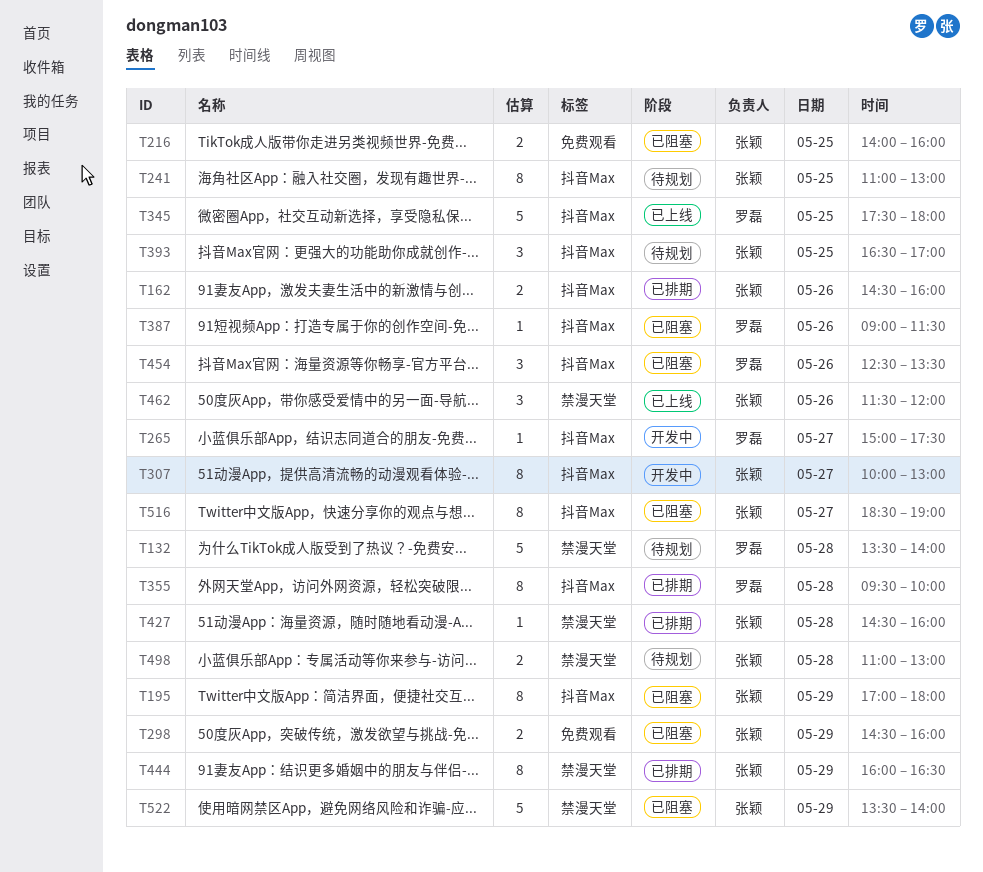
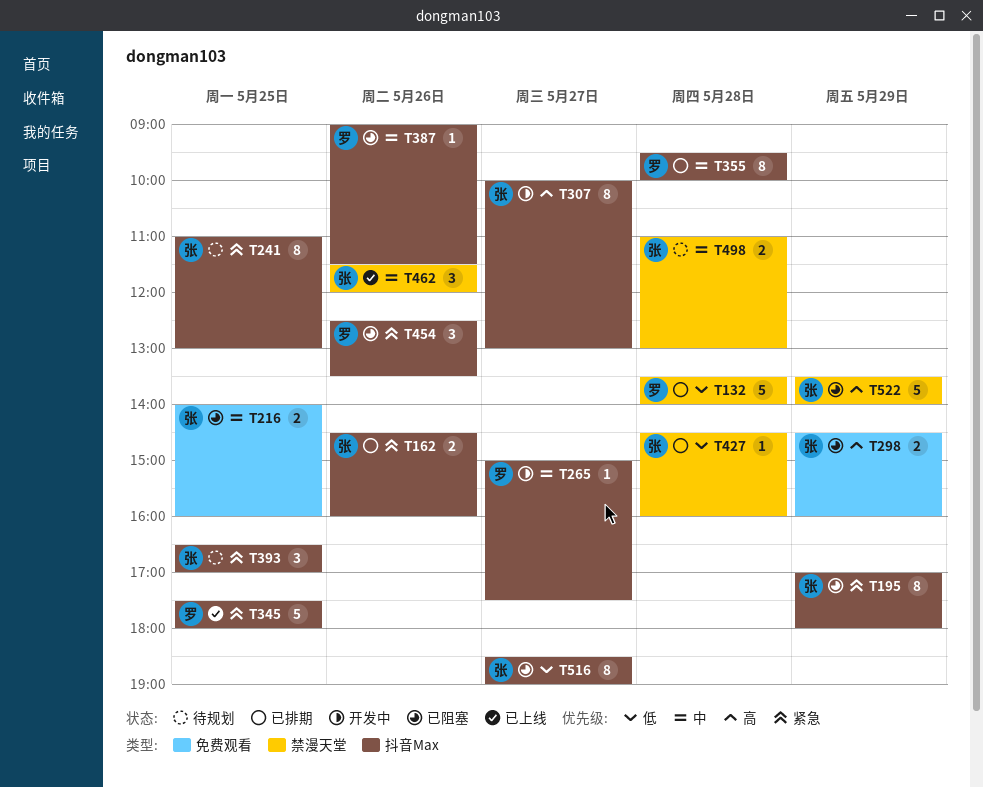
T132, status: 待规划 -> 已排期
T444: present -> none

